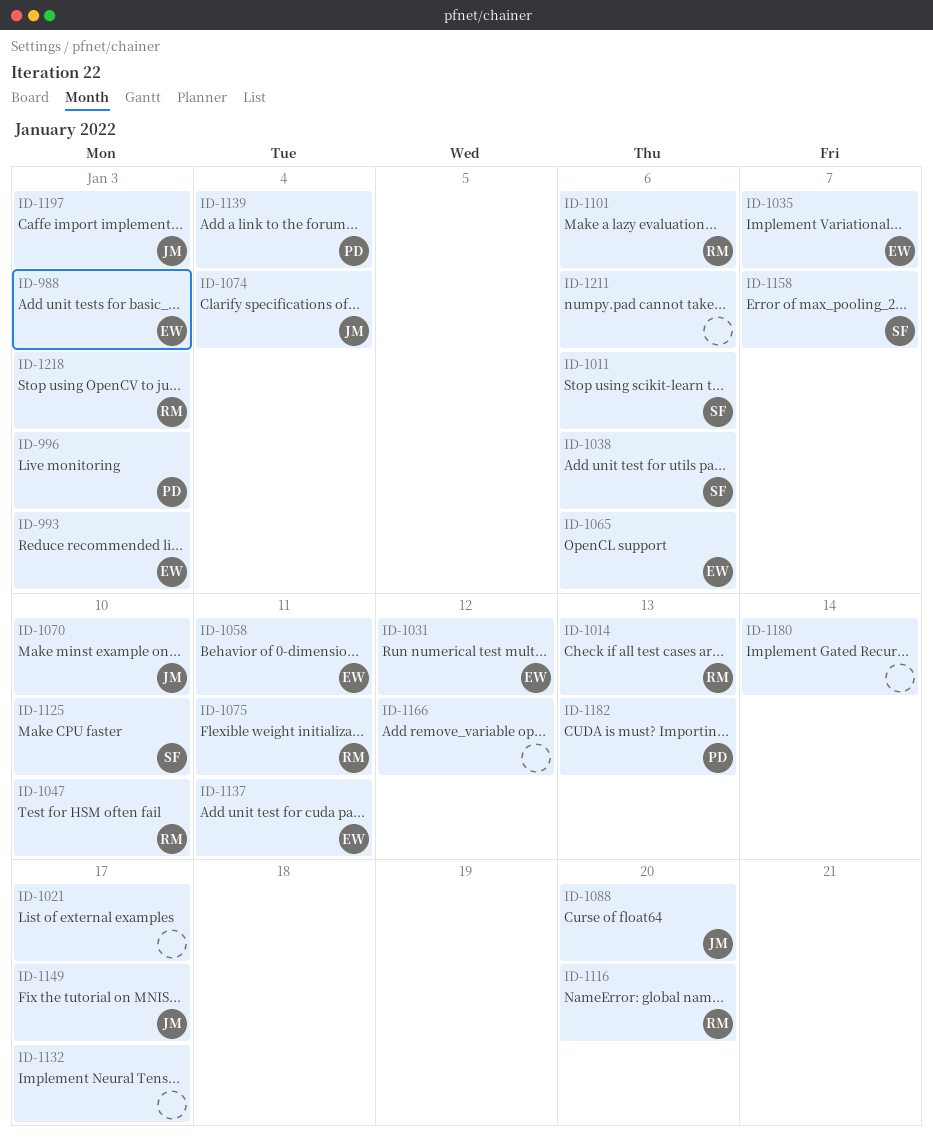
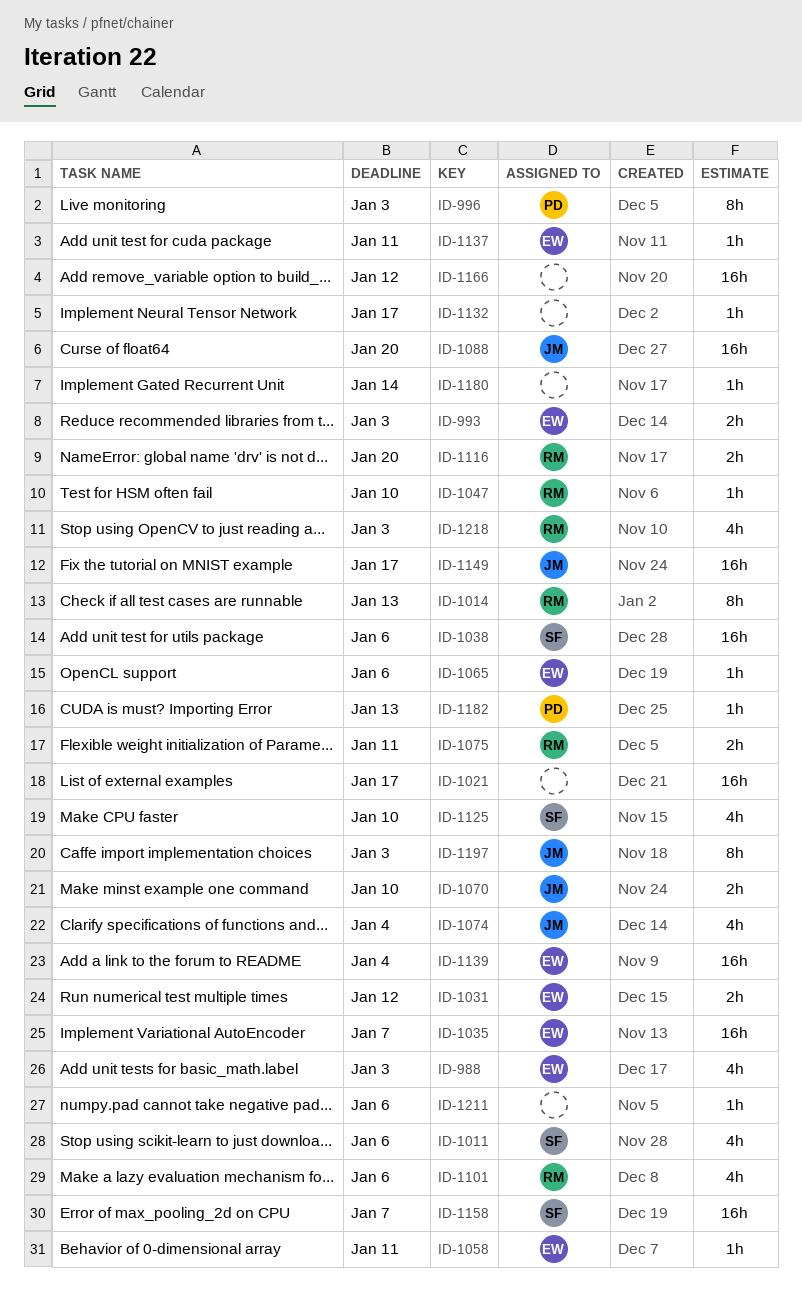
ID-1139, owner: PD -> EW

